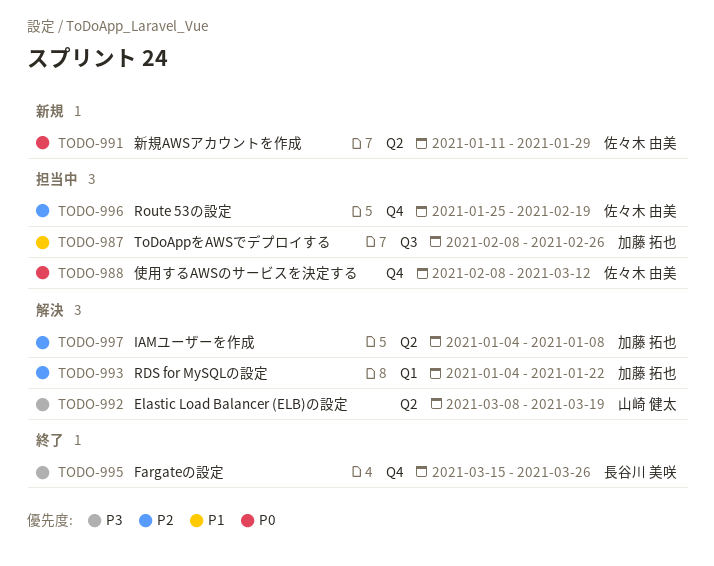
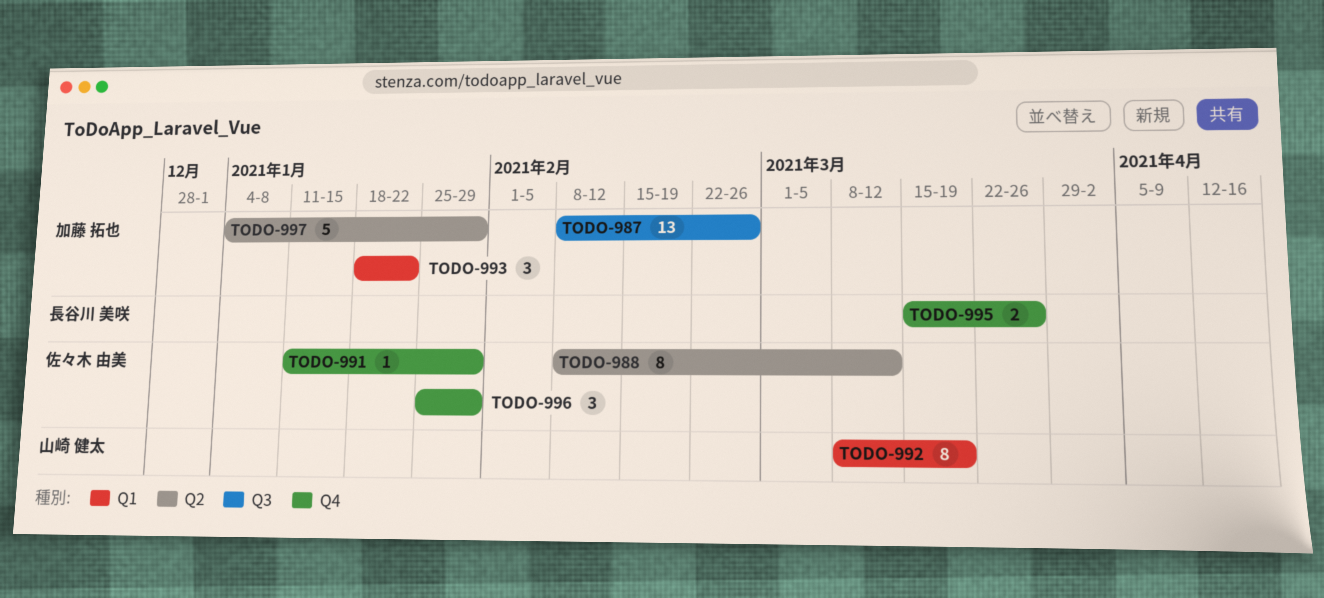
TODO-988, label: Q4 -> Q2
TODO-991, label: Q2 -> Q4
TODO-992, label: Q2 -> Q1
TODO-993, start: Jan 4 -> Jan 18
TODO-996, due: Feb 19 -> Jan 29
TODO-997, due: Jan 8 -> Jan 29

